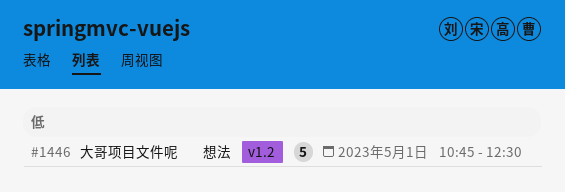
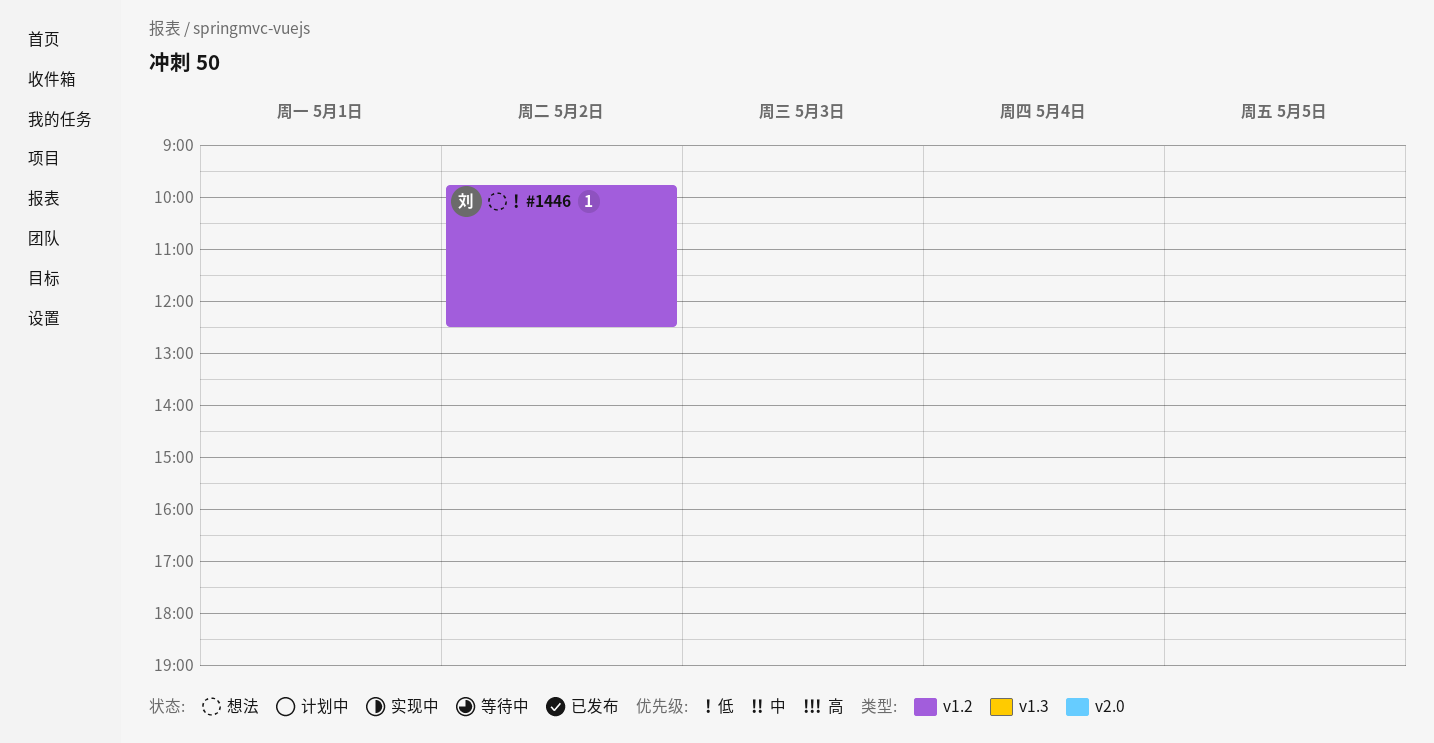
#1446, estimate: 5 -> 1
#1446, day: May 1 -> May 2
#1446, begins: 10:45 -> 09:45

